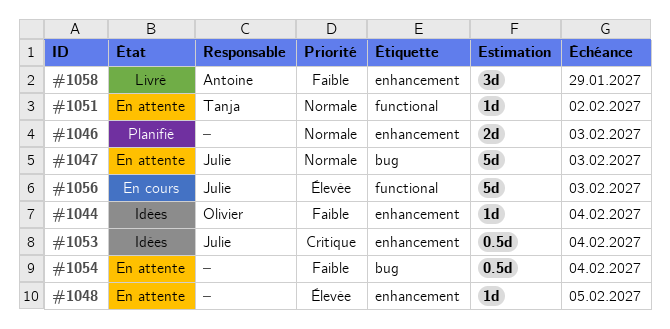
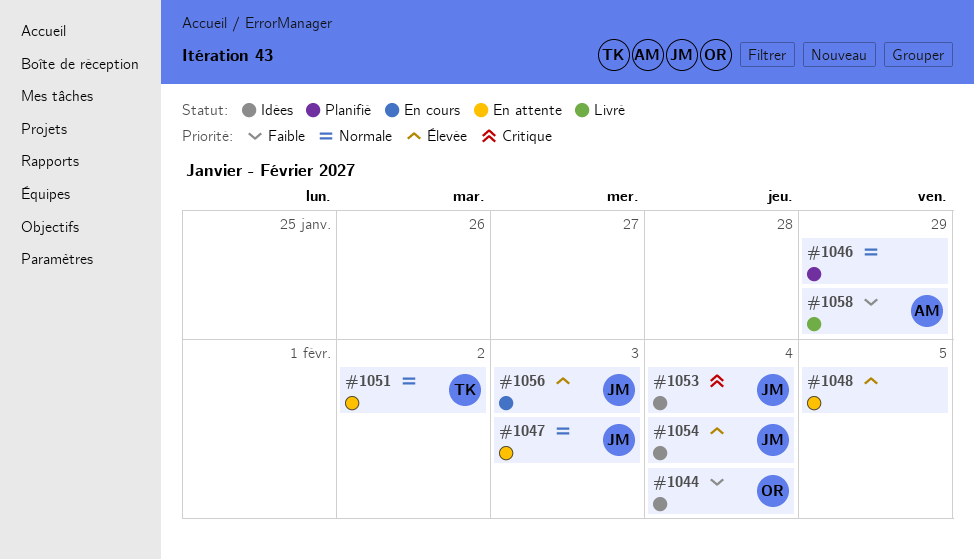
#1046, due: Feb 3 -> Jan 29
#1054, status: En attente -> Idées
#1054, owner: none -> Julie
#1054, priority: Faible -> Élevée

